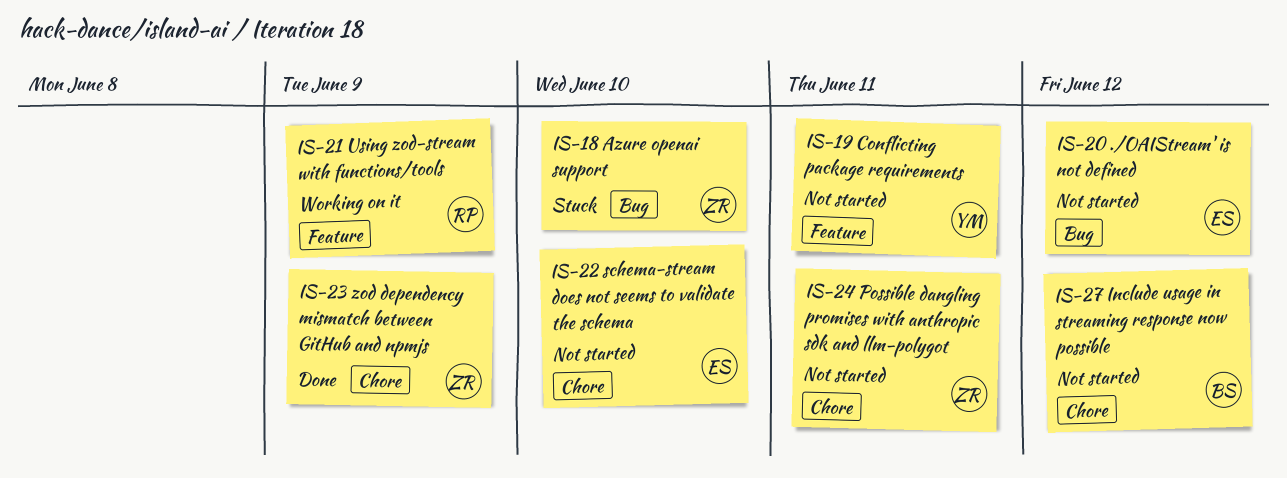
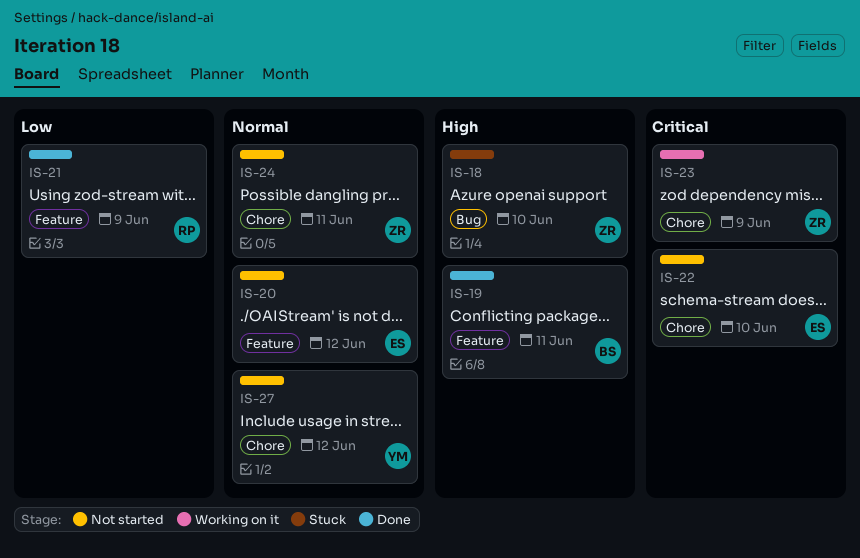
IS-19, status: Not started -> Done
IS-19, owner: YM -> BS
IS-20, label: Bug -> Feature
IS-21, status: Working on it -> Done
IS-23, status: Done -> Working on it
IS-27, owner: BS -> YM

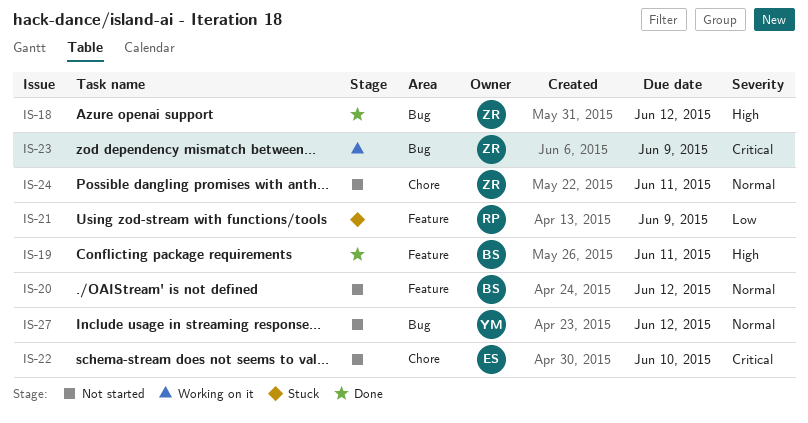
IS-18, status: Stuck -> Done
IS-18, due: Jun 10 -> Jun 12
IS-20, owner: ES -> BS
IS-21, status: Done -> Stuck
IS-23, label: Chore -> Bug
IS-27, label: Chore -> Bug

